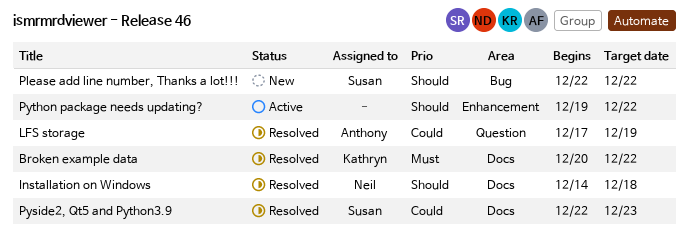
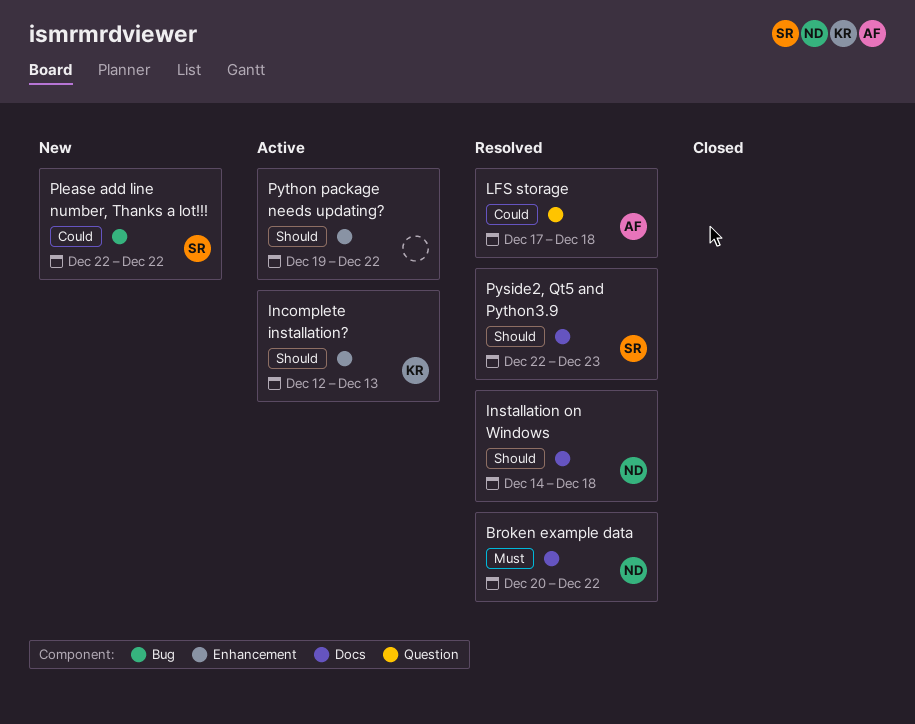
Broken example data, owner: Kathryn -> Neil
Incomplete installation?: none -> present
LFS storage, due: Dec 19 -> Dec 18
Please add line number, Thanks a lot!!!, priority: Should -> Could
Pyside2, Qt5 and Python3.9, priority: Could -> Should

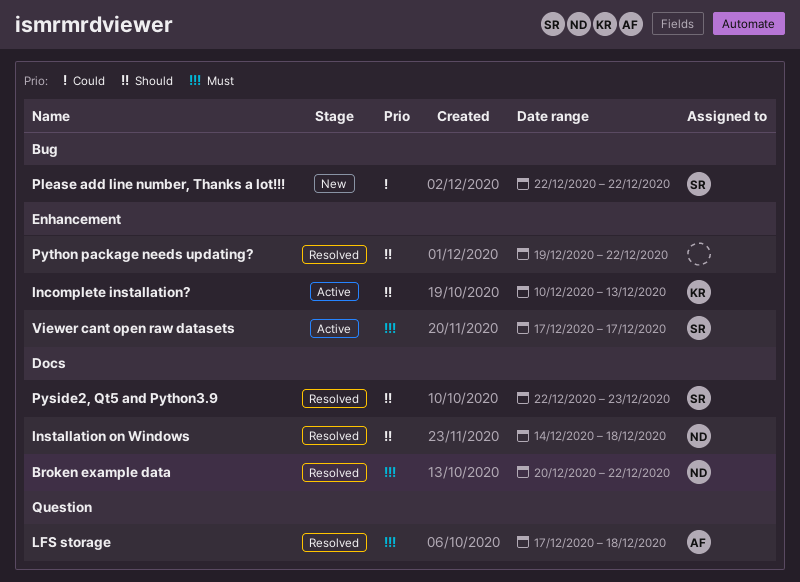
Incomplete installation?, start: Dec 12 -> Dec 10
LFS storage, priority: Could -> Must
Python package needs updating?, status: Active -> Resolved
Viewer cant open raw datasets: none -> present

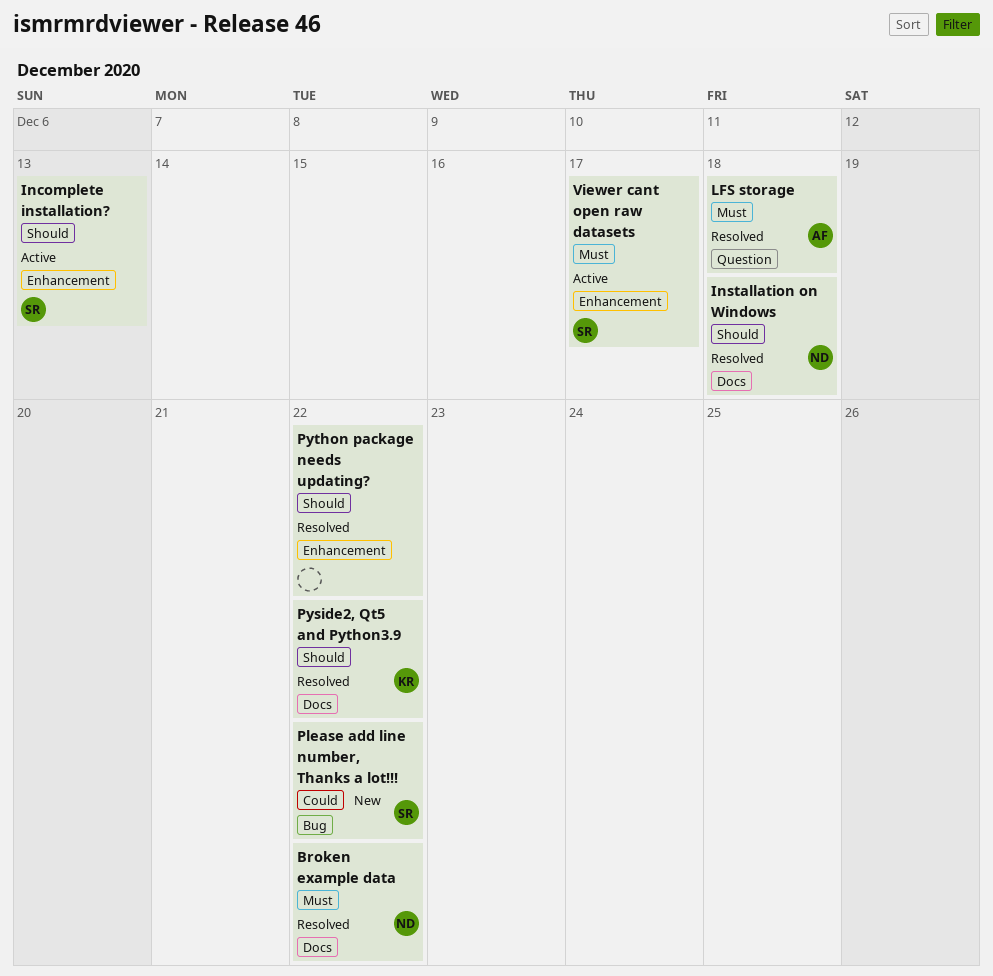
Incomplete installation?, owner: KR -> SR
Pyside2, Qt5 and Python3.9, owner: SR -> KR
Pyside2, Qt5 and Python3.9, due: Dec 23 -> Dec 22

